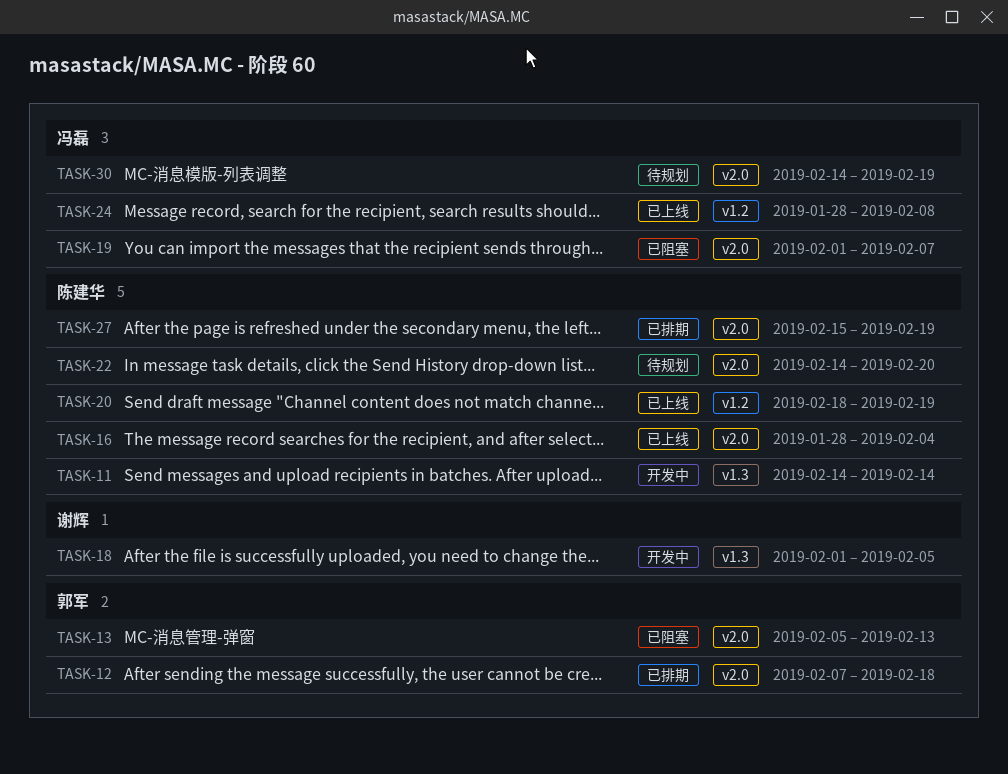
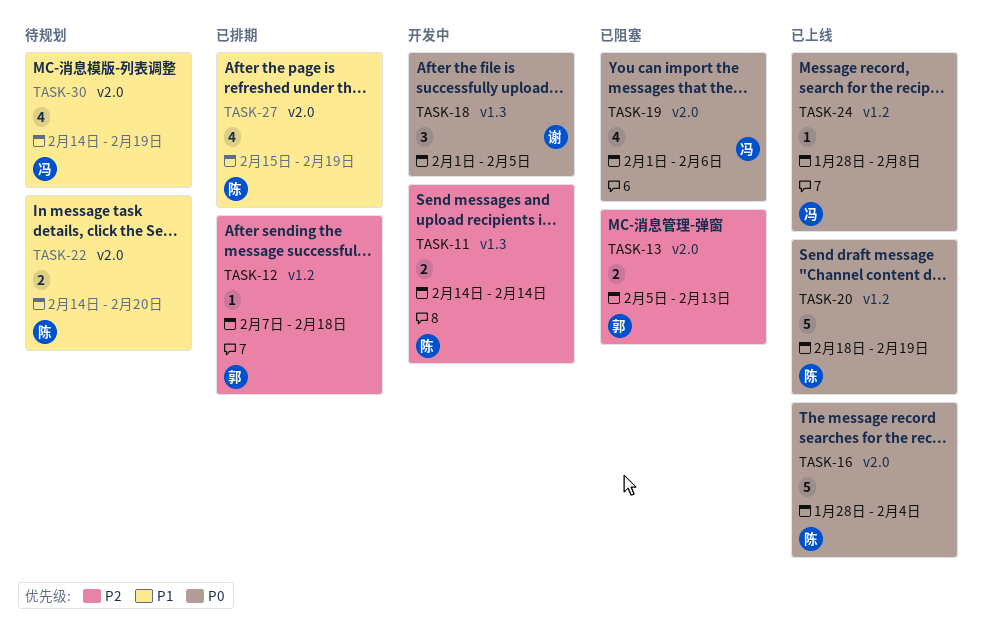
TASK-12, label: v2.0 -> v1.2
TASK-19, due: Feb 7 -> Feb 6

